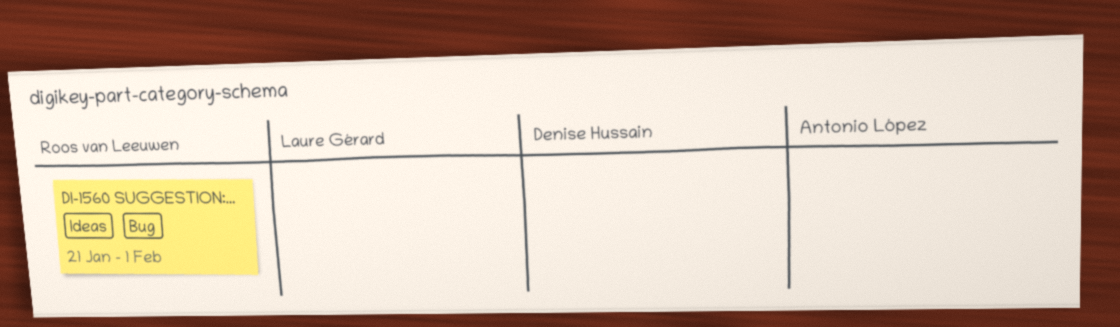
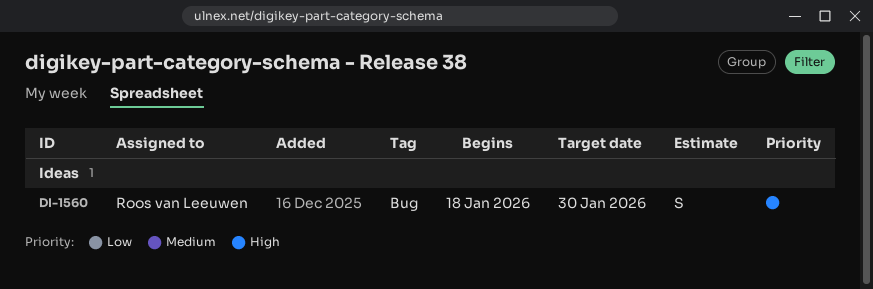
DI-1560, start: Jan 21 -> Jan 18
DI-1560, due: Feb 1 -> Jan 30

